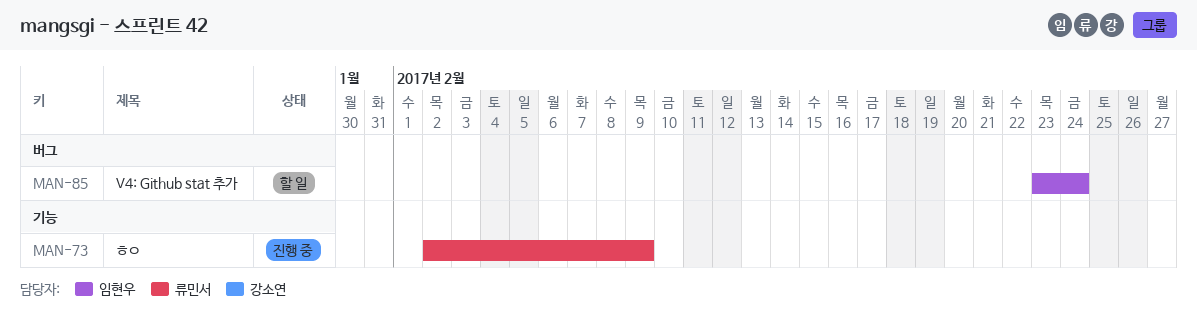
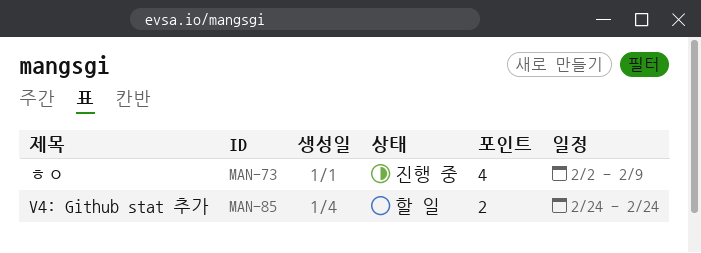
MAN-85, start: Feb 23 -> Feb 24

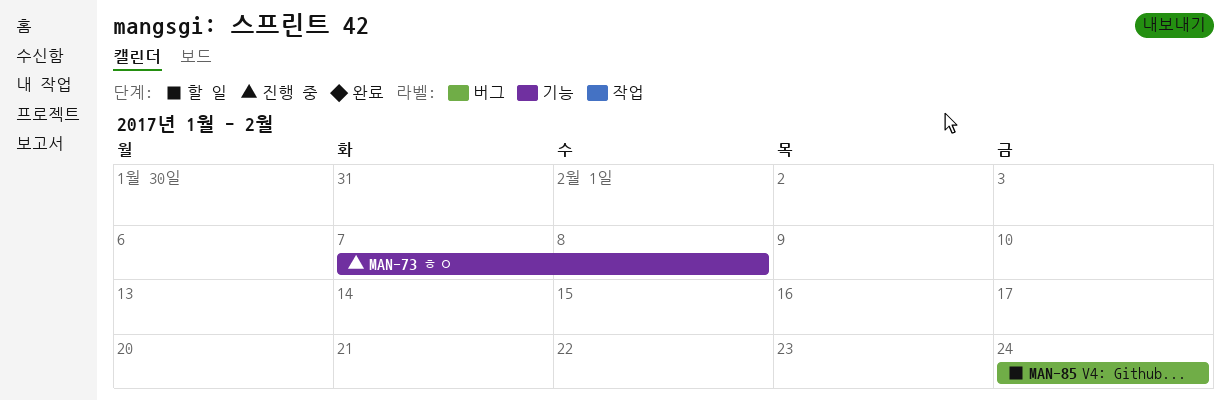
MAN-73, start: Feb 2 -> Feb 7
MAN-73, due: Feb 9 -> Feb 8

